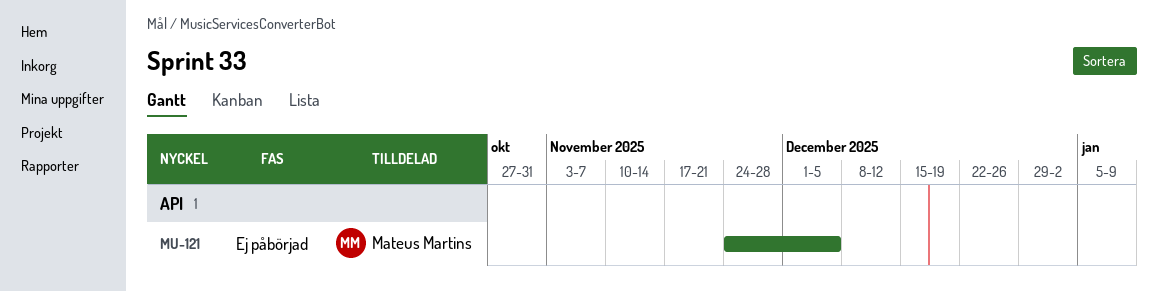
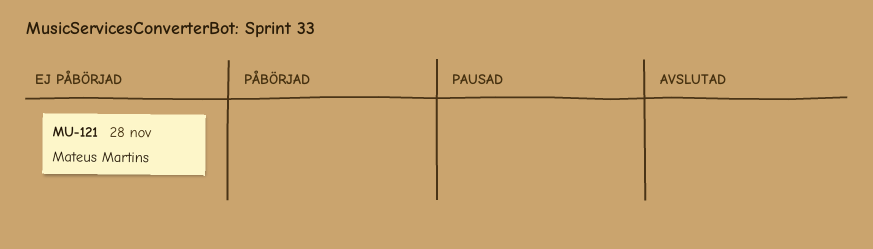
MU-121, due: Dec 5 -> Nov 28

